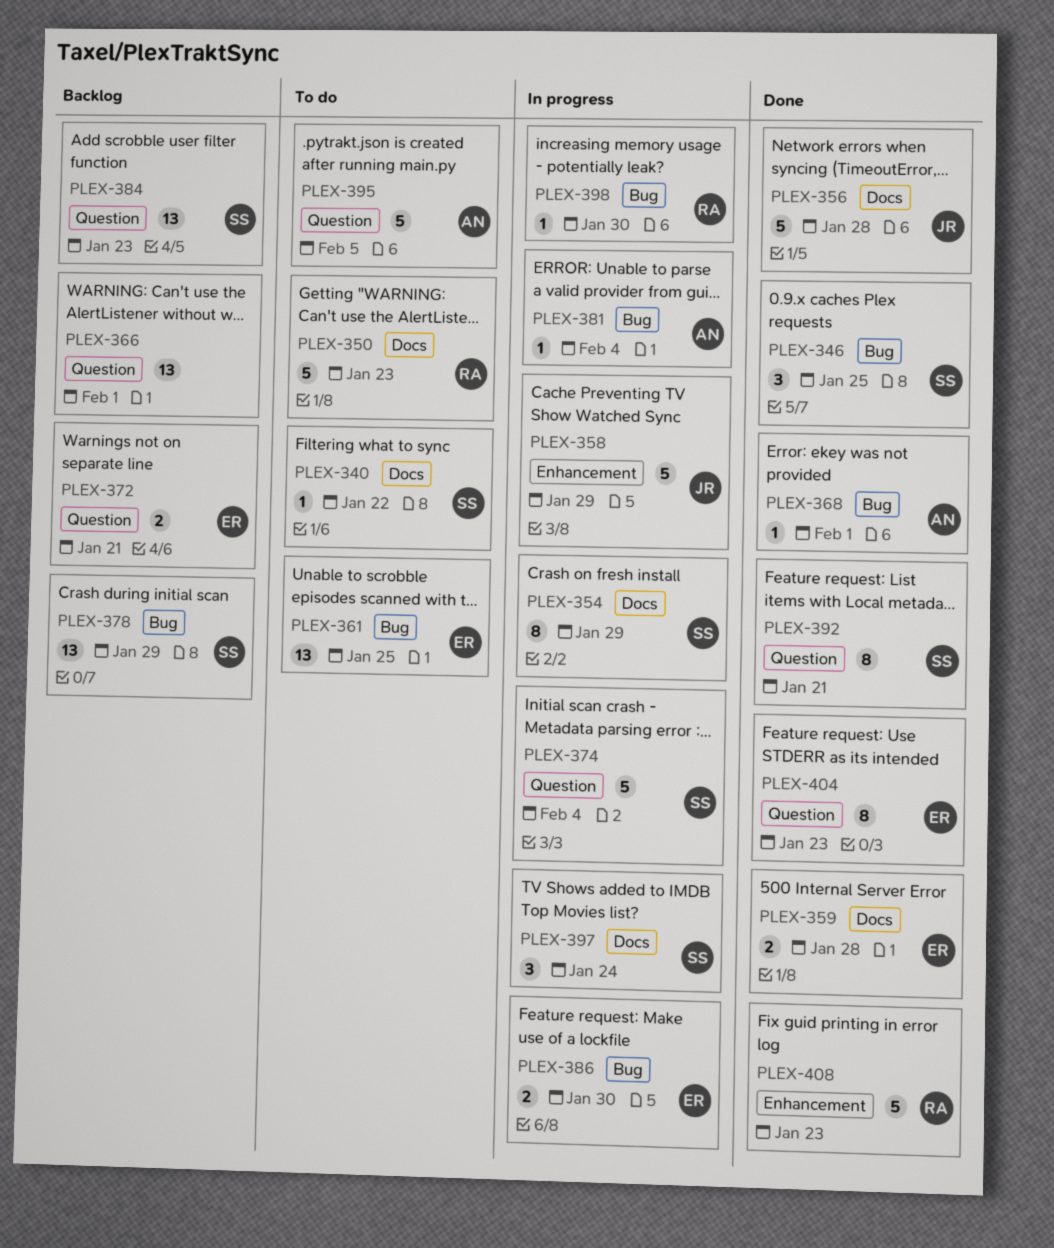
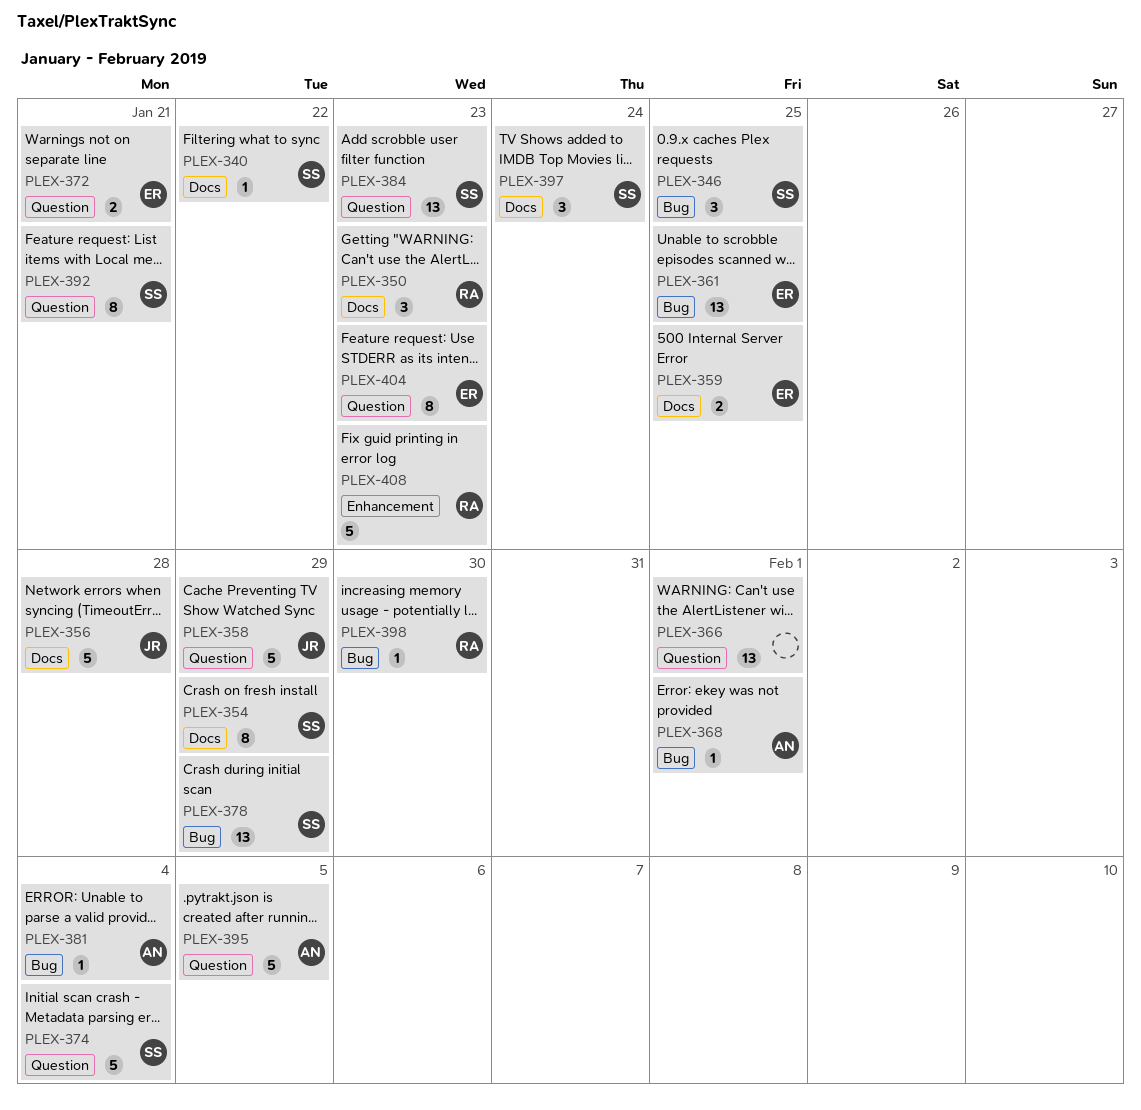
PLEX-350, estimate: 5 -> 3
PLEX-358, label: Enhancement -> Question
PLEX-359, due: Jan 28 -> Jan 25
PLEX-386: present -> none

